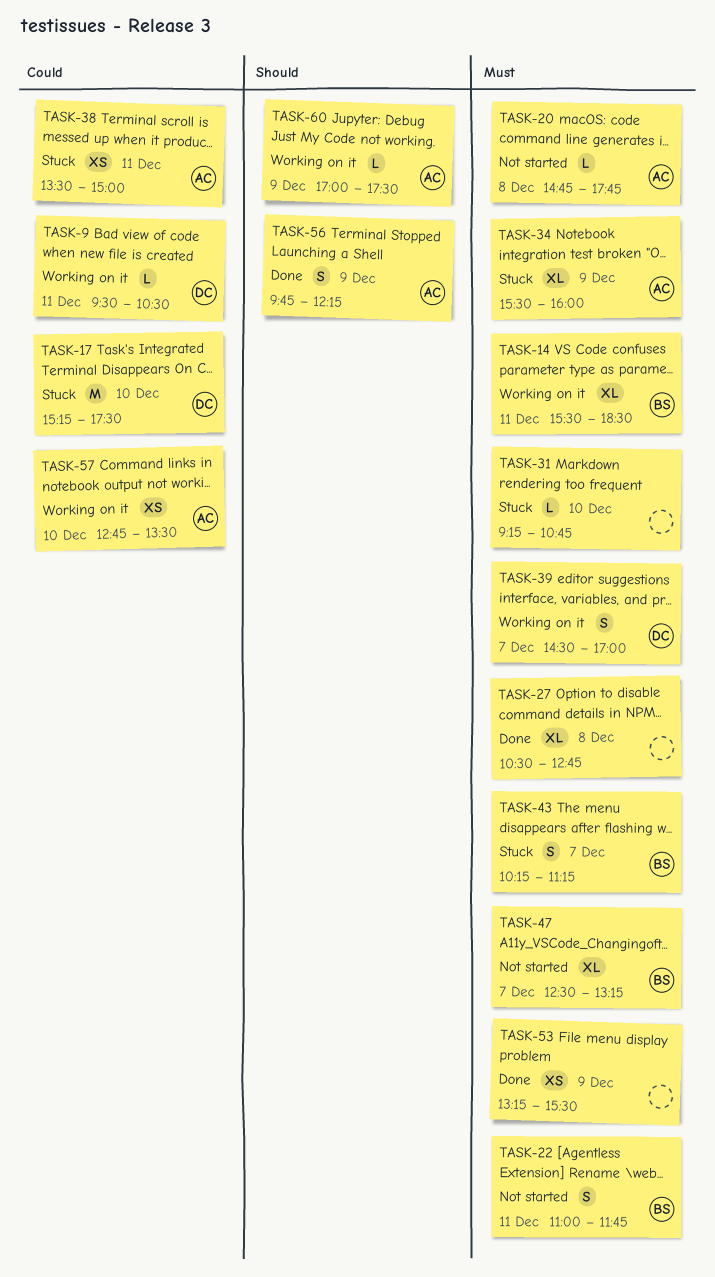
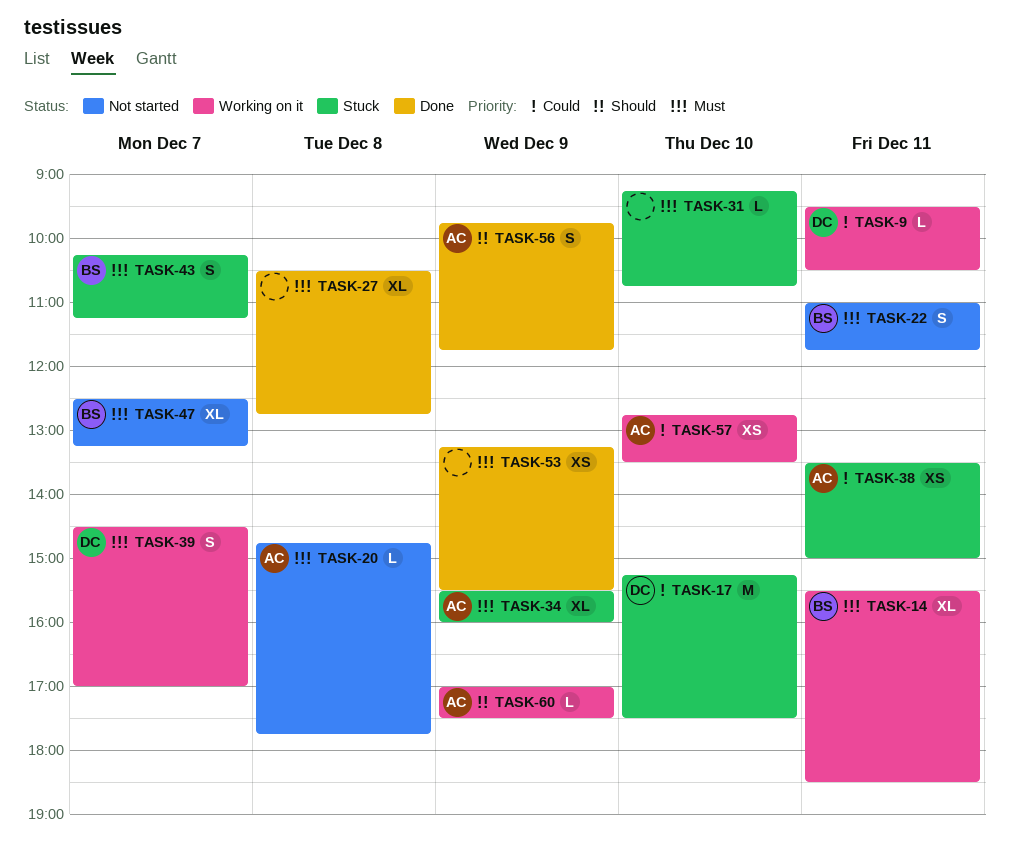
TASK-56, ends: 12:15 -> 11:45

